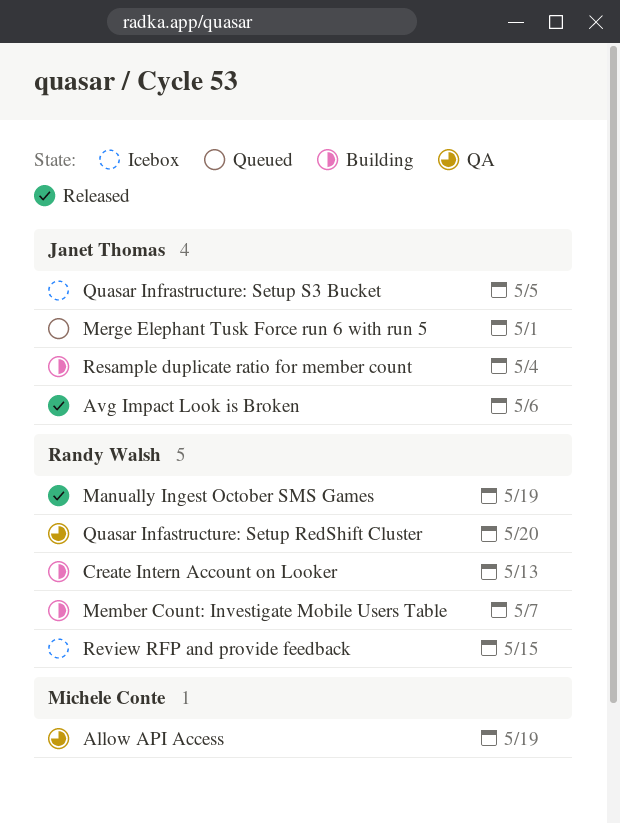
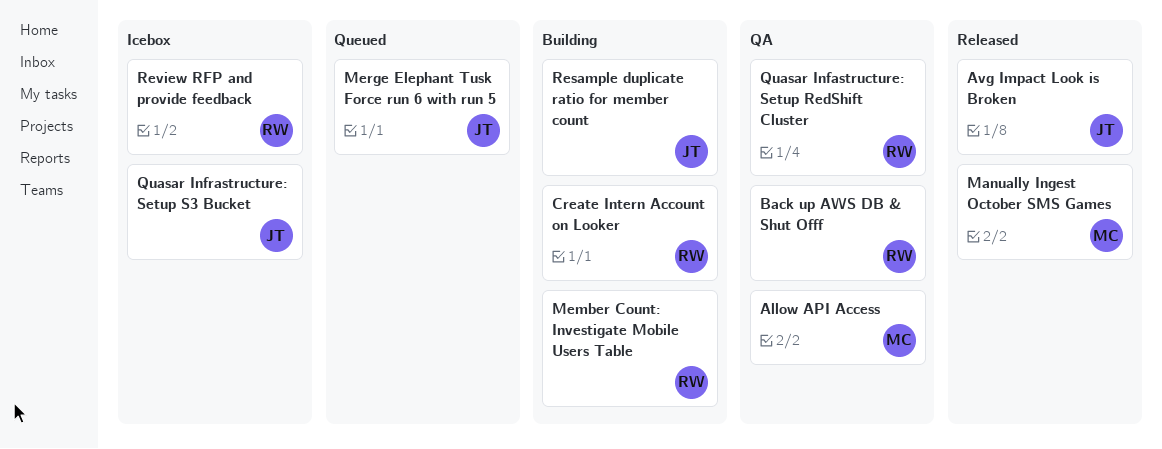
Back up AWS DB & Shut Offf: none -> present
Manually Ingest October SMS Games, owner: Randy Walsh -> Michele Conte

